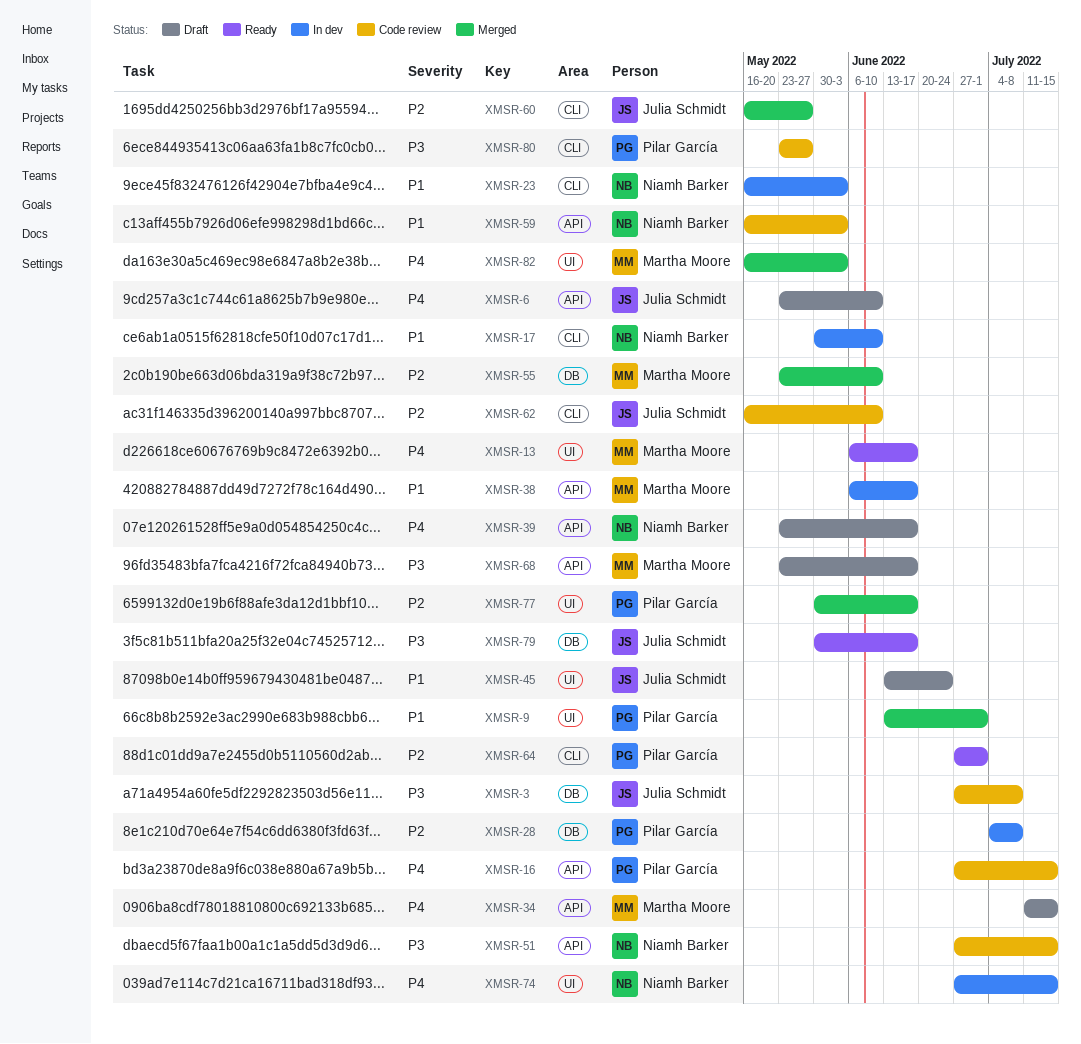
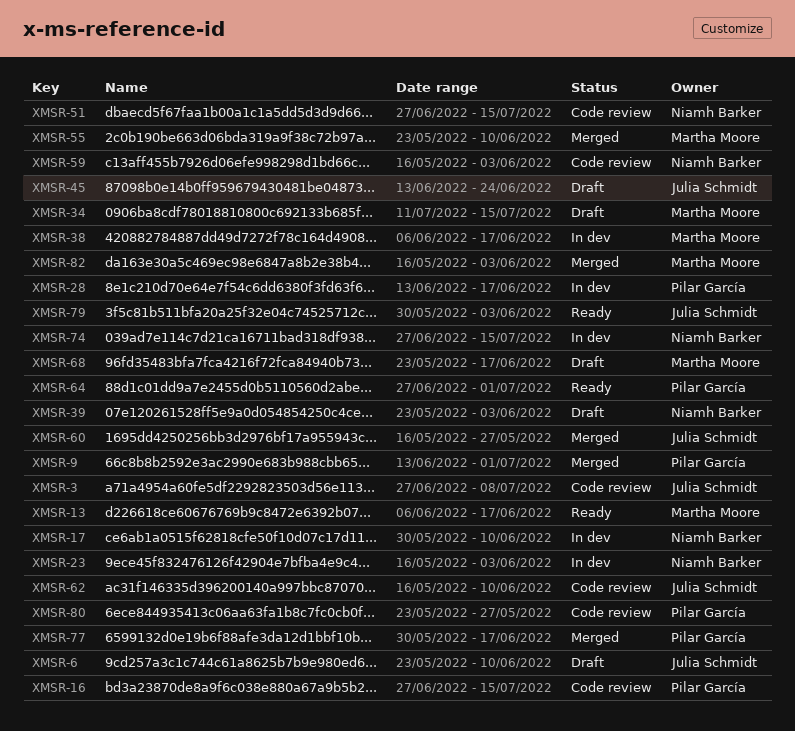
XMSR-28, start: Jul 4 -> Jun 13
XMSR-28, due: Jul 8 -> Jun 17
XMSR-39, due: Jun 17 -> Jun 3
XMSR-79, due: Jun 17 -> Jun 3

